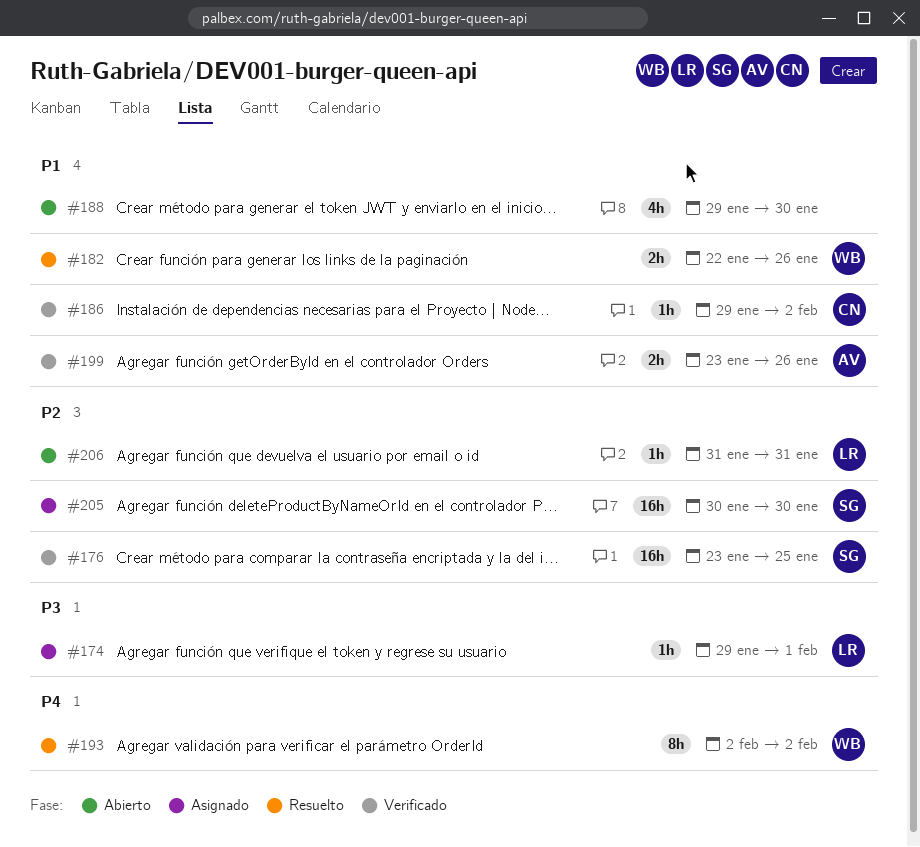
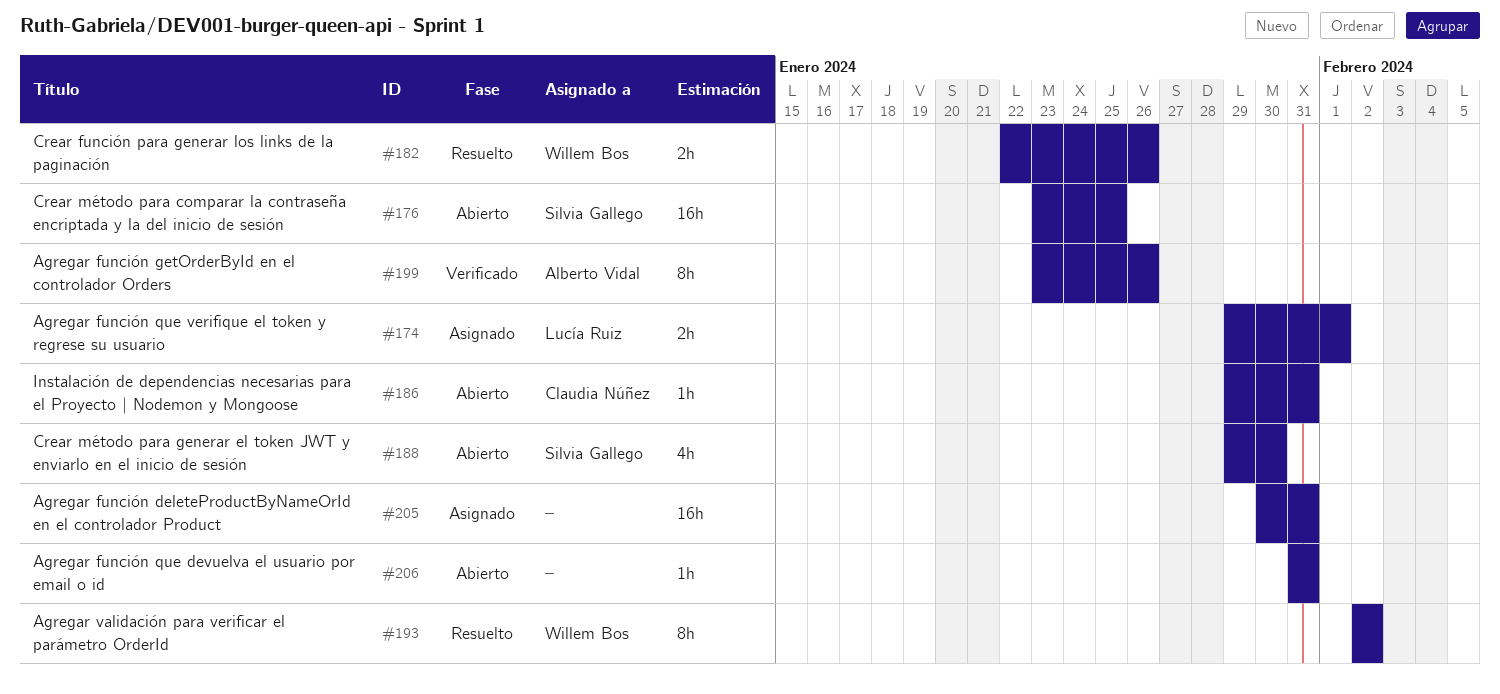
#174, estimate: 1h -> 2h
#176, status: Verificado -> Abierto
#186, status: Verificado -> Abierto
#186, due: Feb 2 -> Jan 31
#188, owner: none -> Silvia Gallego
#199, estimate: 2h -> 8h
#205, owner: Silvia Gallego -> none
#205, due: Jan 30 -> Jan 31
#206, owner: Lucía Ruiz -> none

